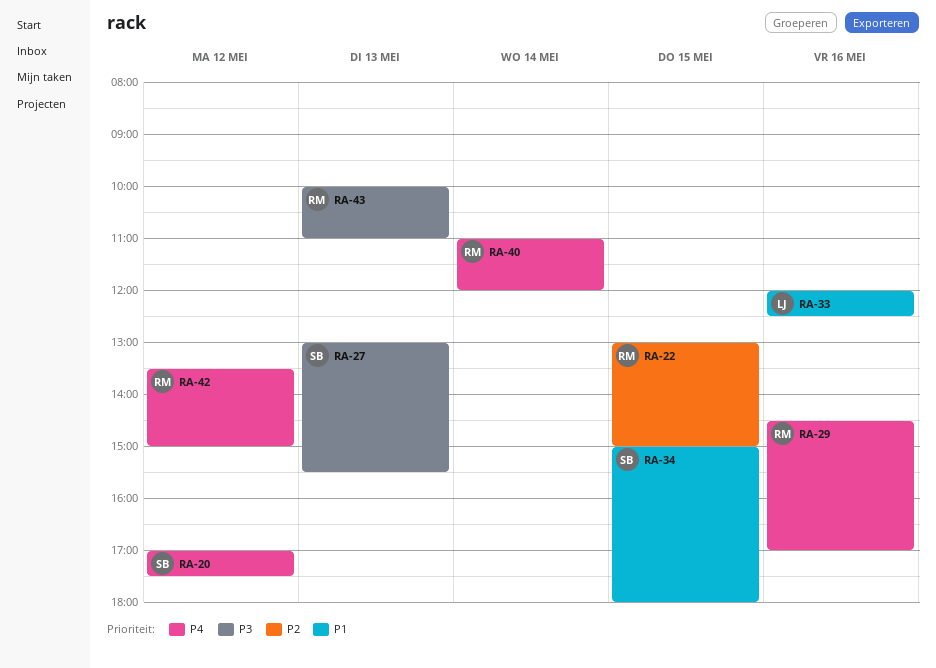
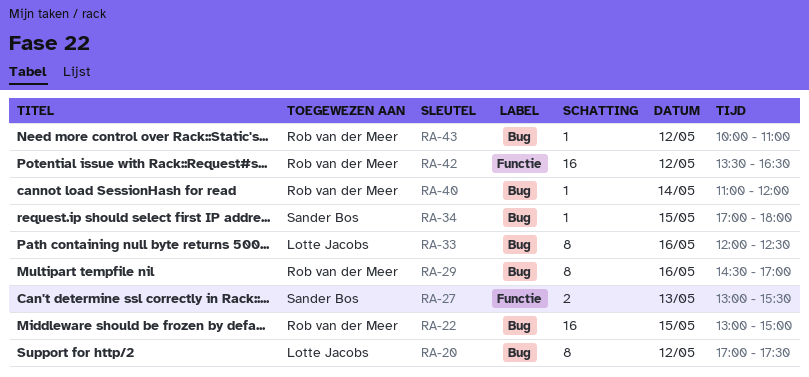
RA-20, owner: Sander Bos -> Lotte Jacobs
RA-34, begins: 15:00 -> 17:00
RA-42, ends: 15:00 -> 16:30
RA-43, day: May 13 -> May 12

